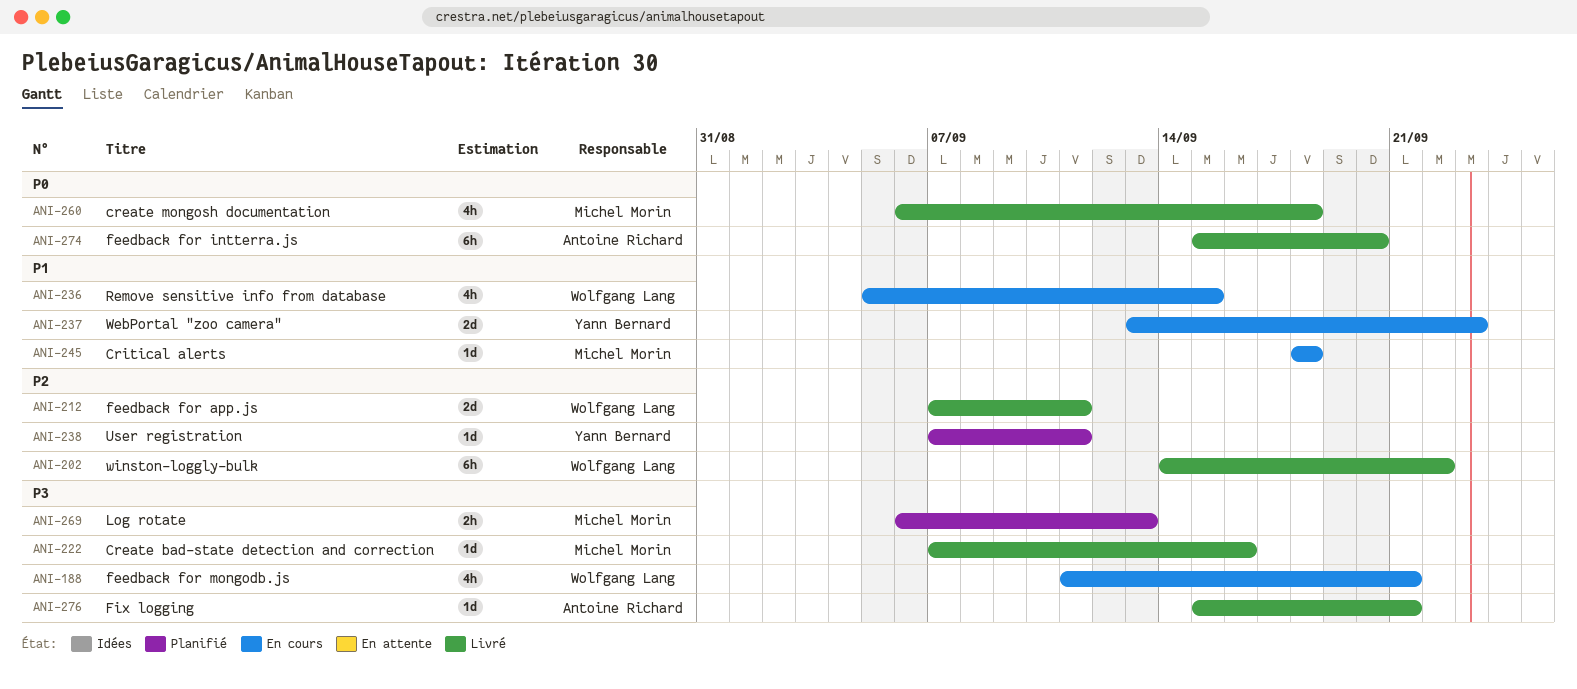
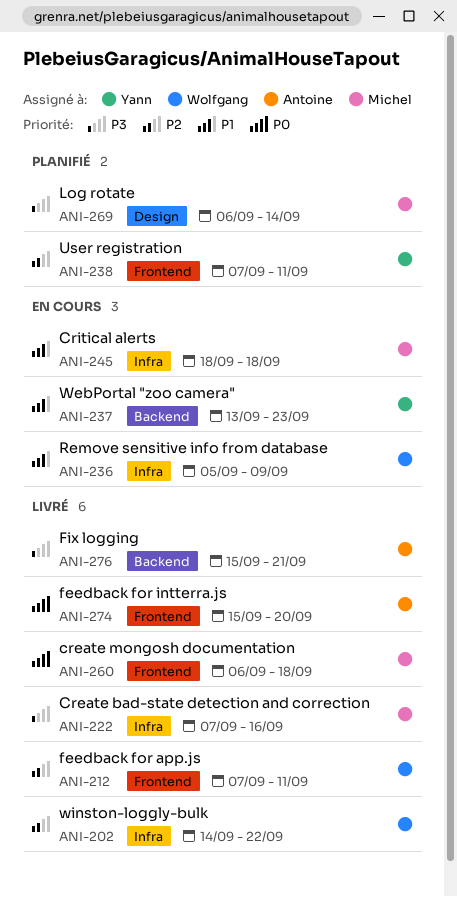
ANI-188: present -> none
ANI-236, due: Sep 15 -> Sep 9
ANI-269, due: Sep 13 -> Sep 14

